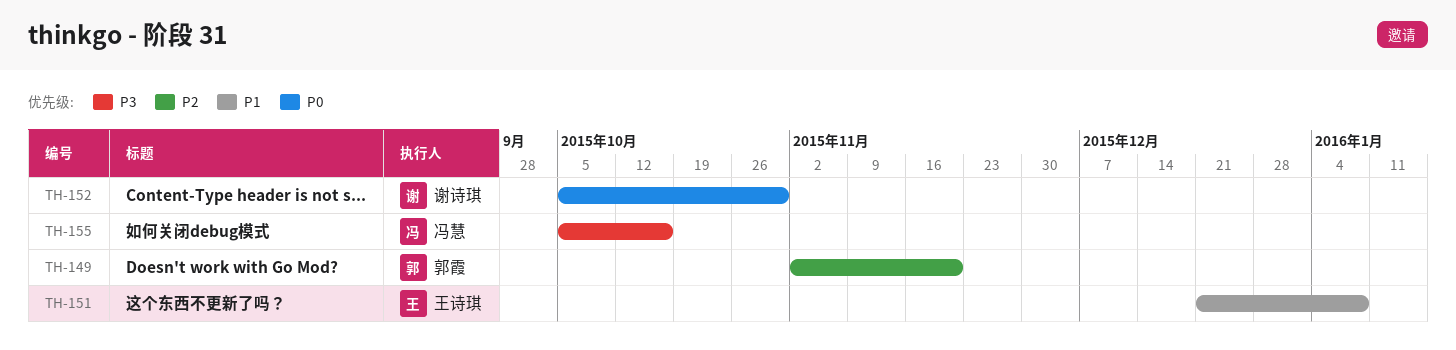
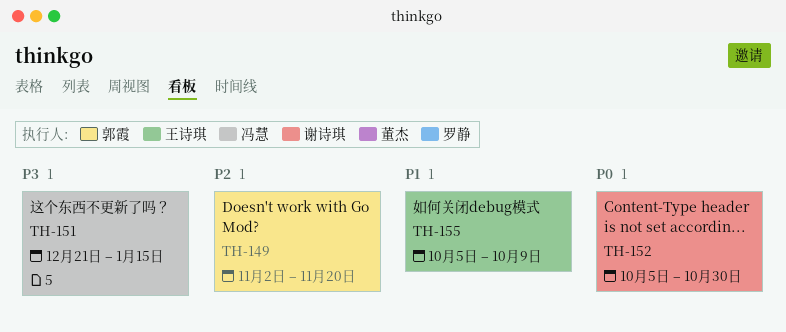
TH-151, owner: 王诗琪 -> 冯慧
TH-151, priority: P1 -> P3
TH-151, due: Jan 8 -> Jan 15
TH-155, owner: 冯慧 -> 王诗琪
TH-155, priority: P3 -> P1
TH-155, due: Oct 16 -> Oct 9

